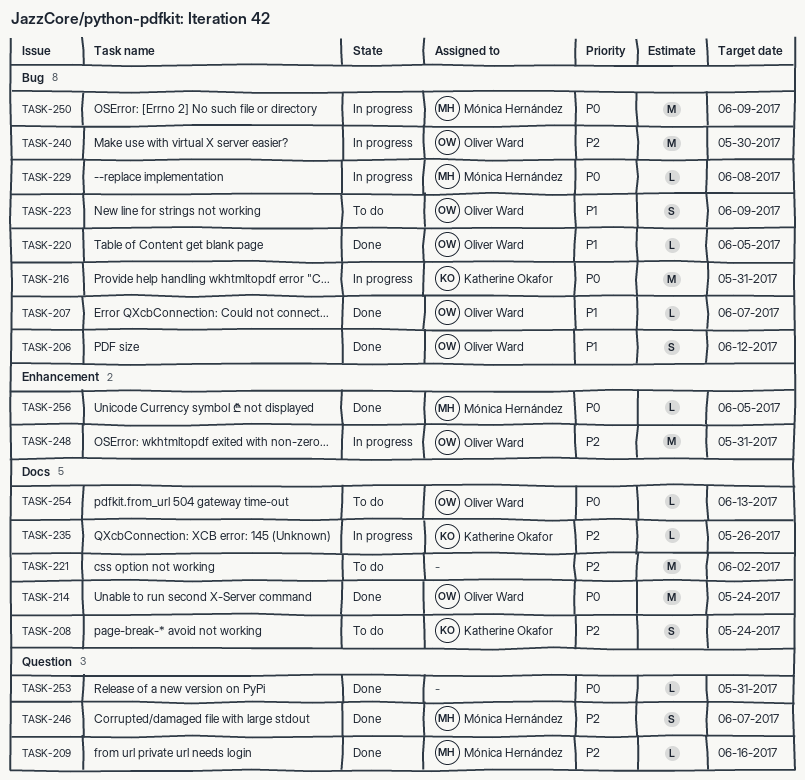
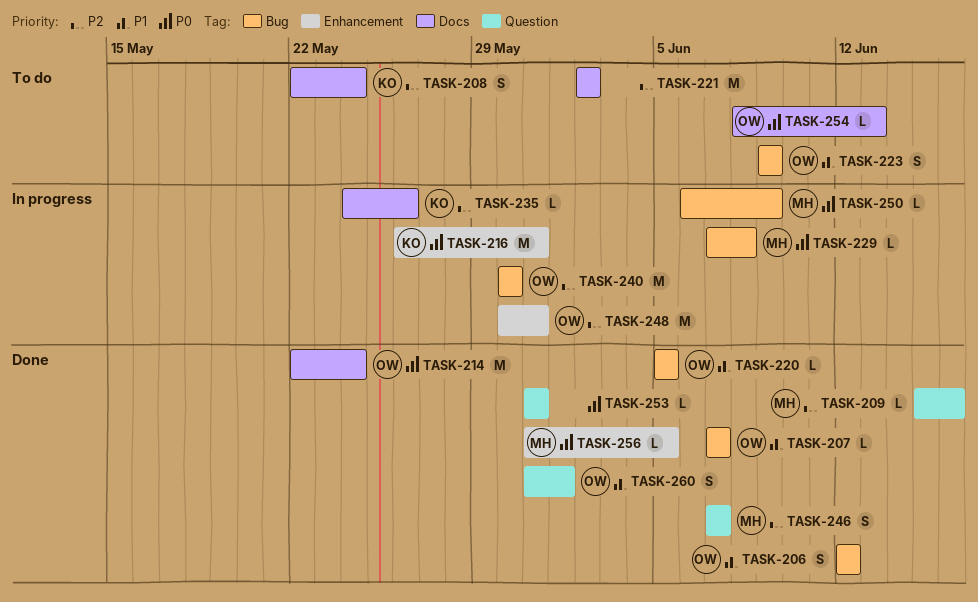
TASK-216, label: Bug -> Enhancement
TASK-250, estimate: M -> L
TASK-260: none -> present

